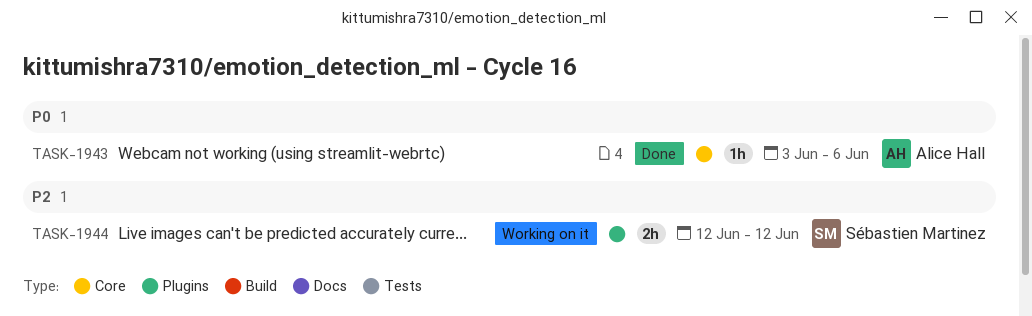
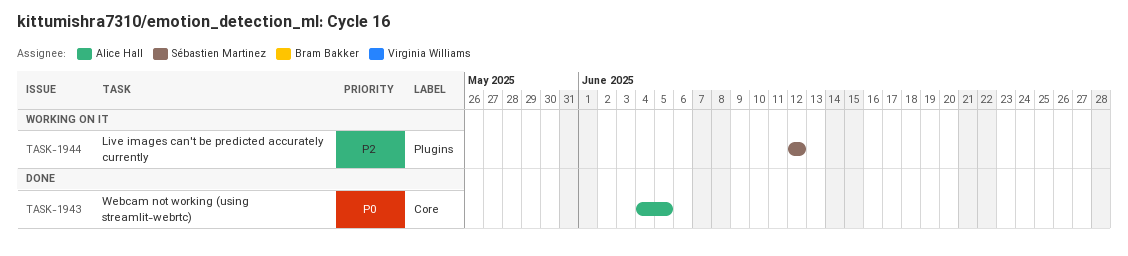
TASK-1943, start: Jun 3 -> Jun 4
TASK-1943, due: Jun 6 -> Jun 5

